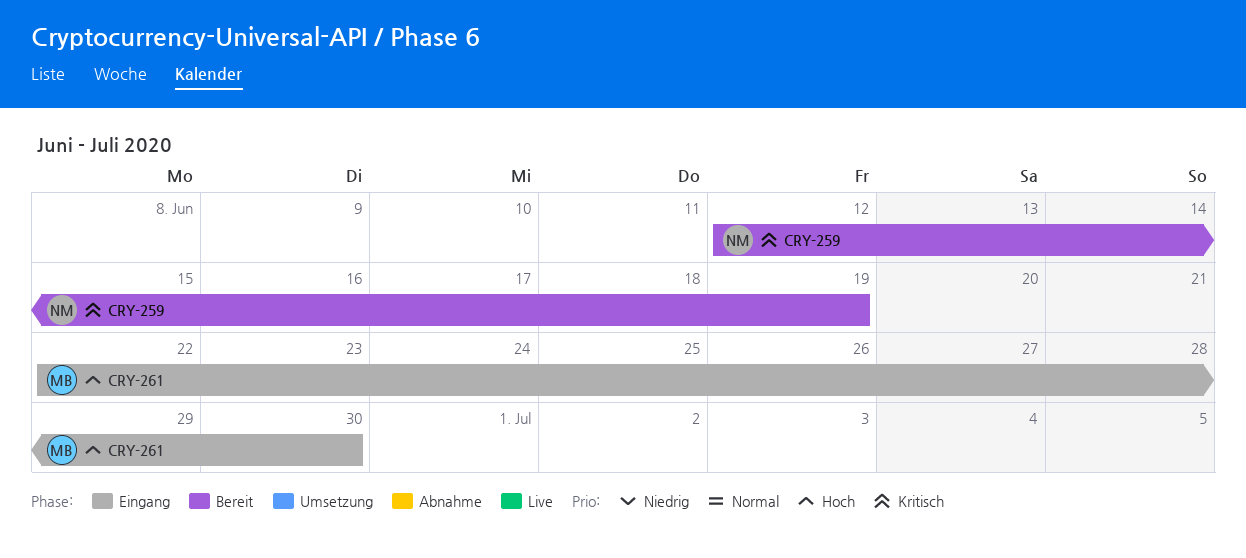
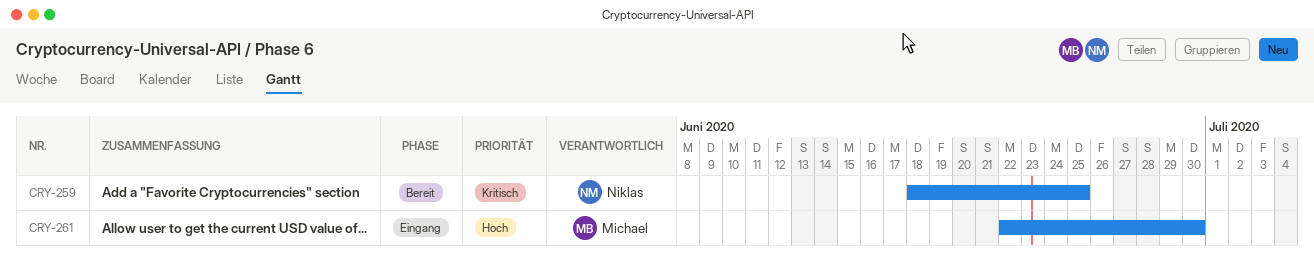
CRY-259, start: Jun 12 -> Jun 18
CRY-259, due: Jun 19 -> Jun 25

